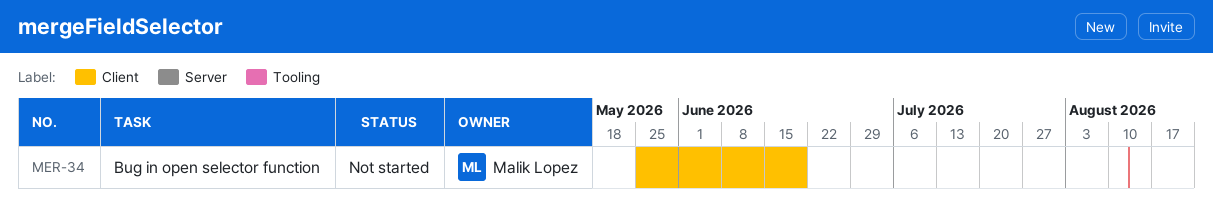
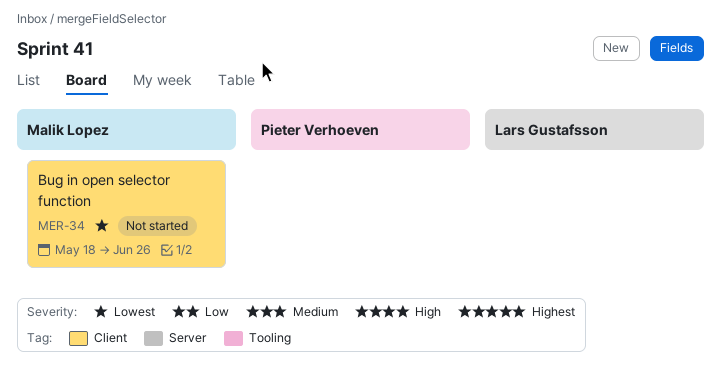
MER-34, start: May 25 -> May 18
MER-34, due: Jun 19 -> Jun 26

